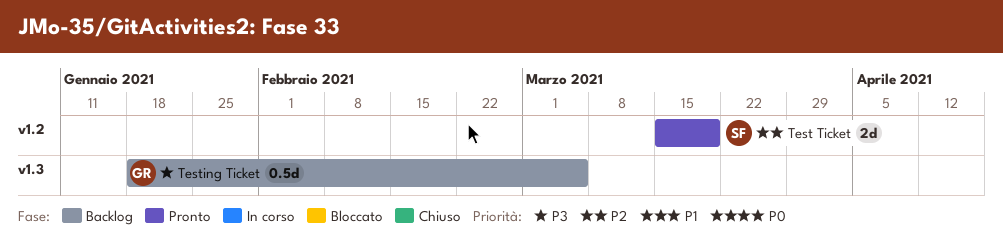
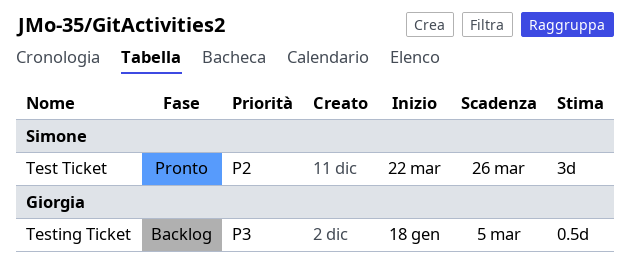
Test Ticket, estimate: 2d -> 3d
Test Ticket, start: Mar 15 -> Mar 22
Test Ticket, due: Mar 19 -> Mar 26

